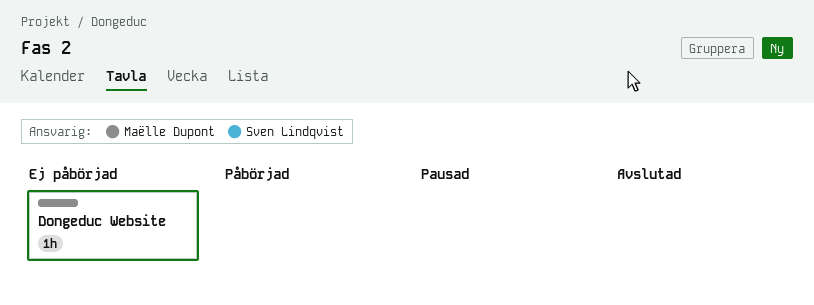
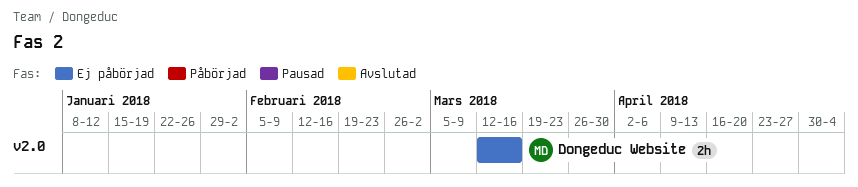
Dongeduc Website, estimate: 1h -> 2h

